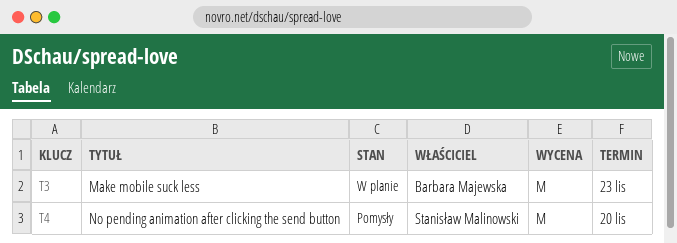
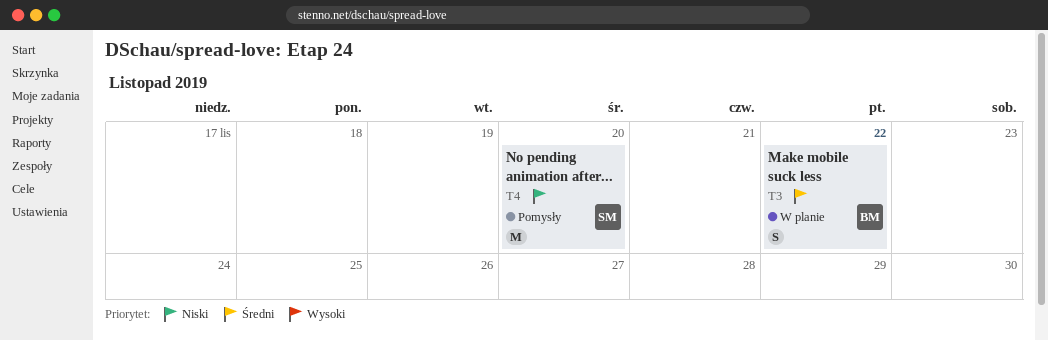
T3, estimate: M -> S
T3, due: Nov 23 -> Nov 22

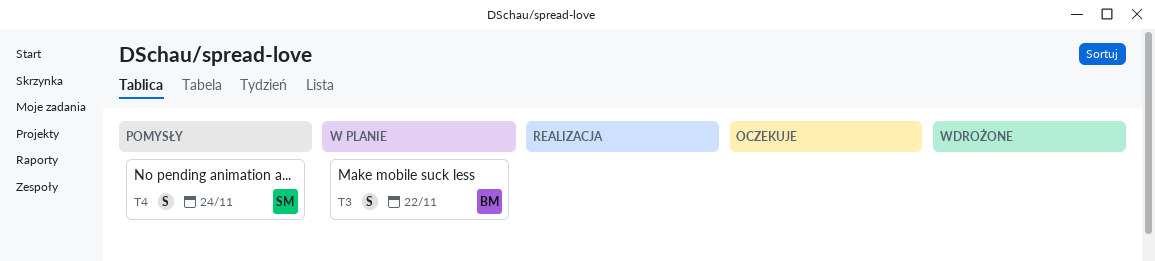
T4, estimate: M -> S
T4, due: Nov 20 -> Nov 24

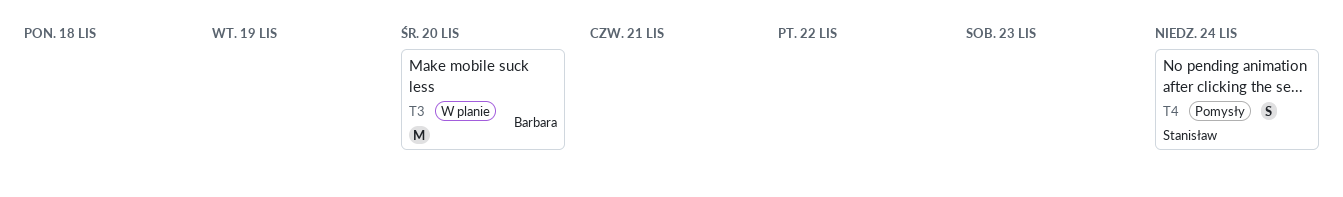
T3, estimate: S -> M
T3, due: Nov 22 -> Nov 20

